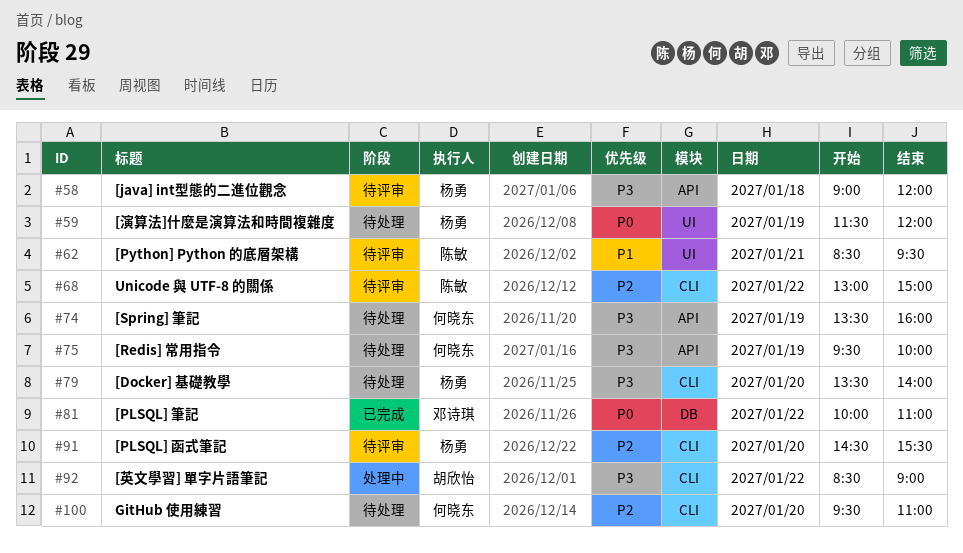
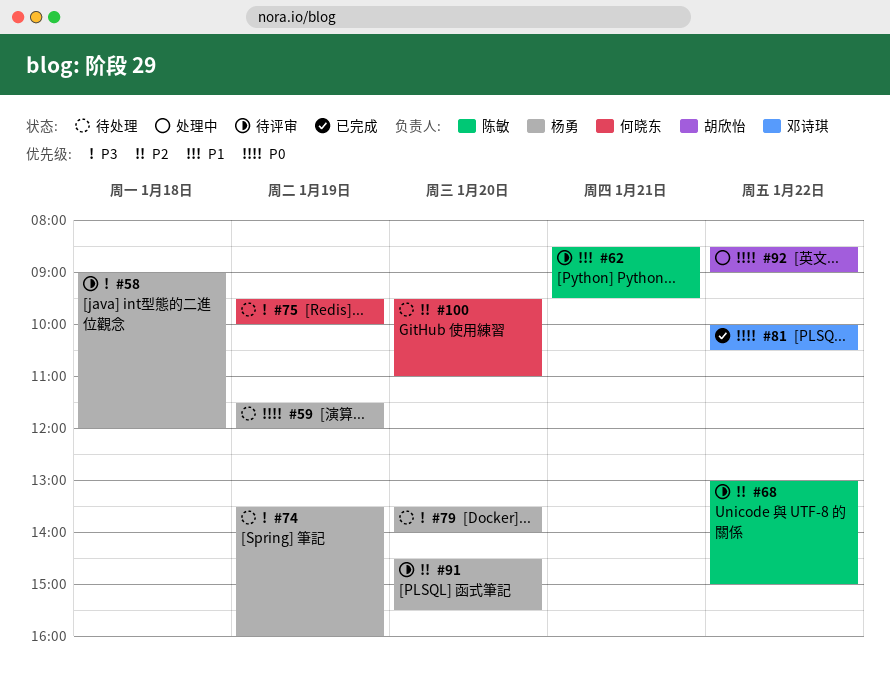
#74, owner: 何晓东 -> 杨勇
#81, ends: 11:00 -> 10:30
#92, priority: P3 -> P0

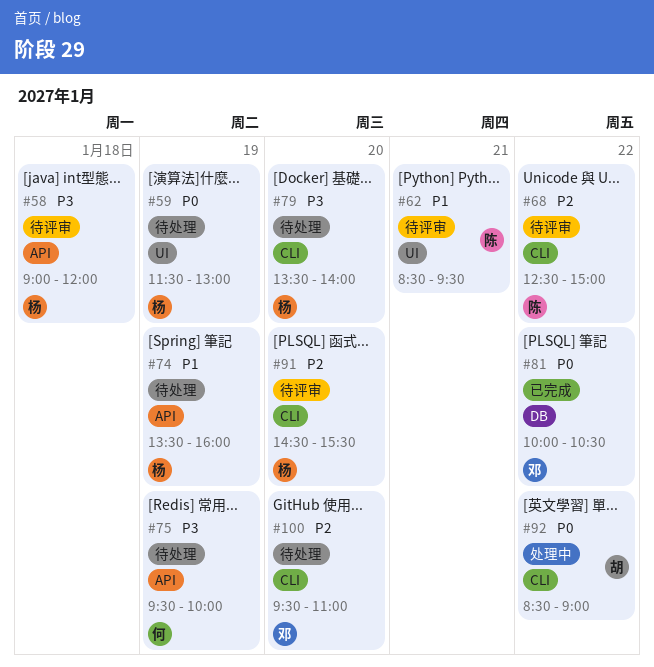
#59, ends: 12:00 -> 13:00
#68, begins: 13:00 -> 12:30
#74, priority: P3 -> P1
#100, owner: 何晓东 -> 邓诗琪

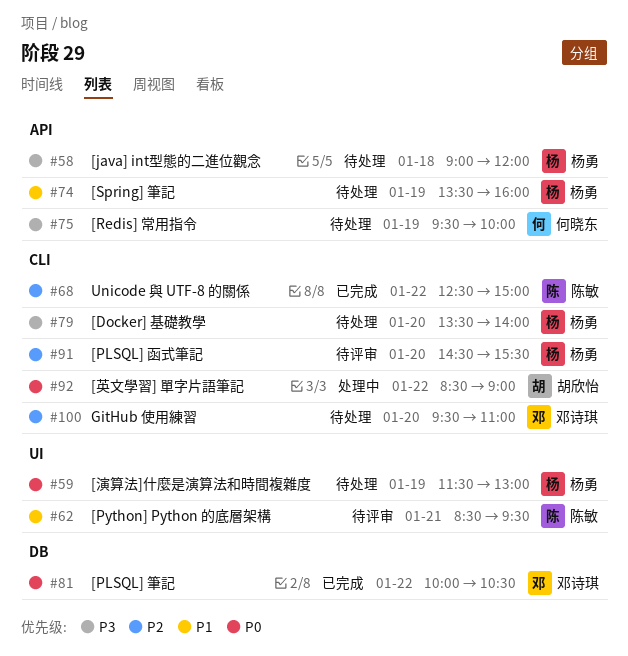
#58, status: 待评审 -> 待处理
#68, status: 待评审 -> 已完成

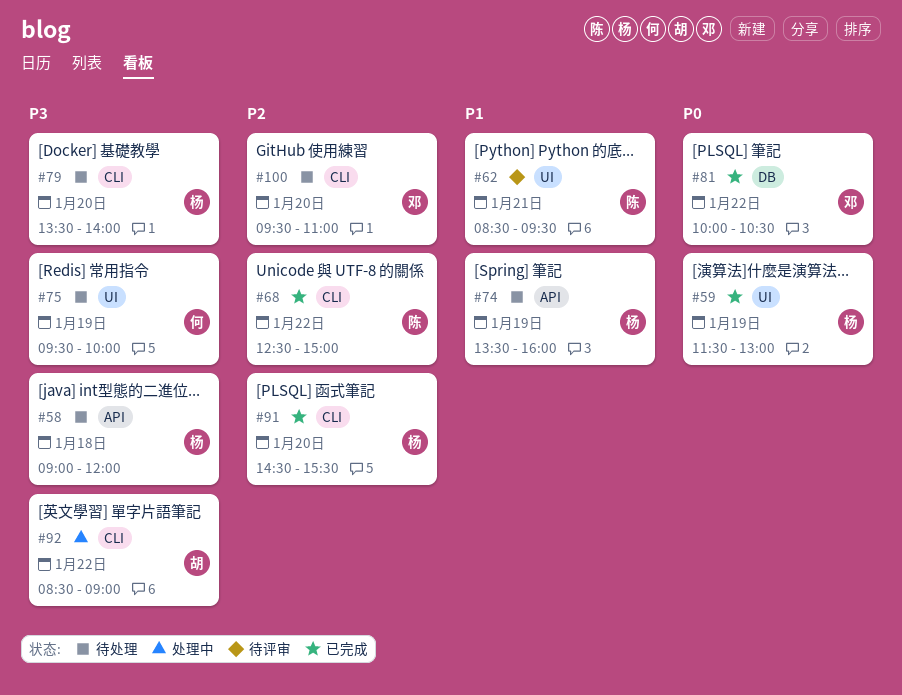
#59, status: 待处理 -> 已完成
#75, label: API -> UI
#91, status: 待评审 -> 已完成
#92, priority: P0 -> P3

